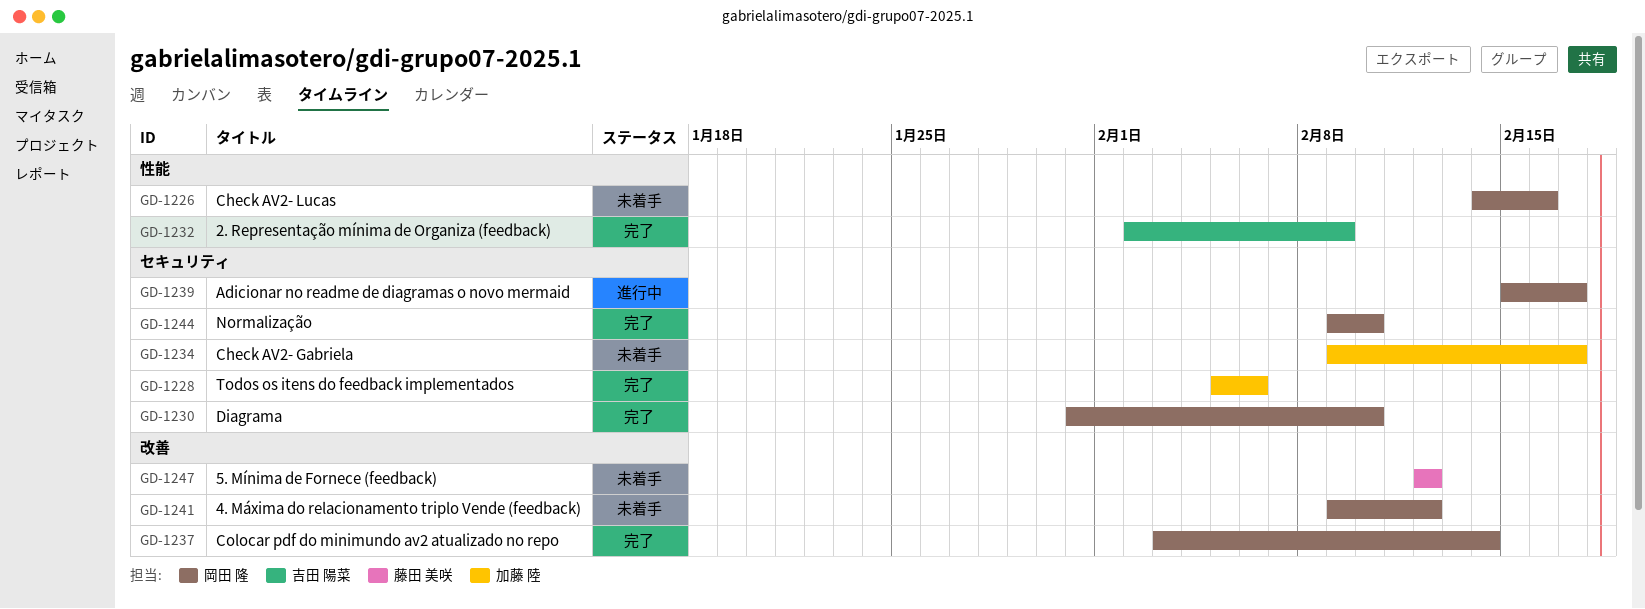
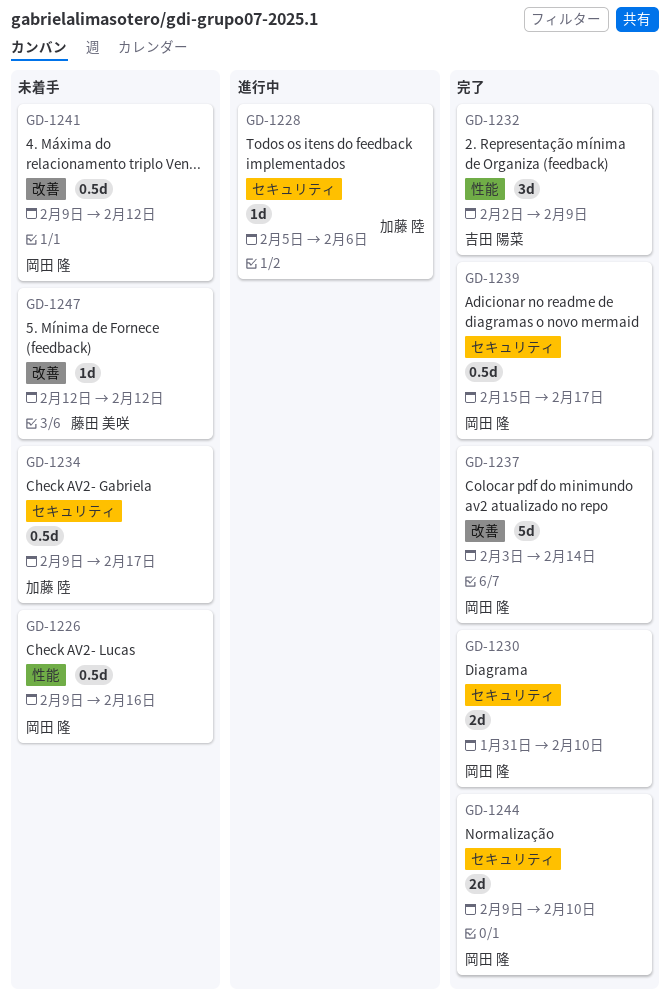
GD-1226, start: Feb 14 -> Feb 9
GD-1228, status: 完了 -> 進行中
GD-1239, status: 進行中 -> 完了

